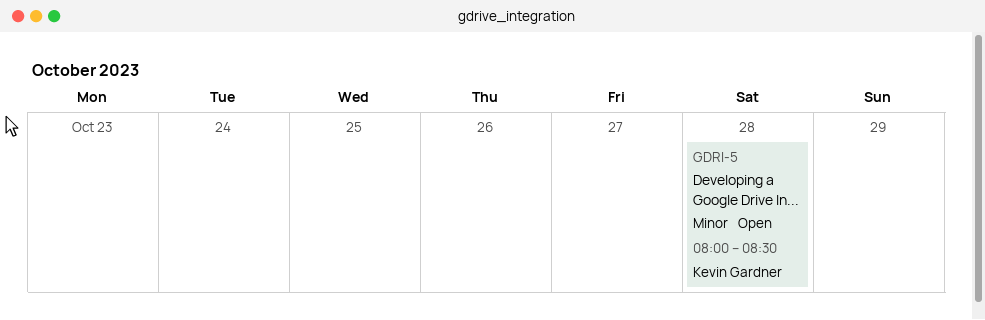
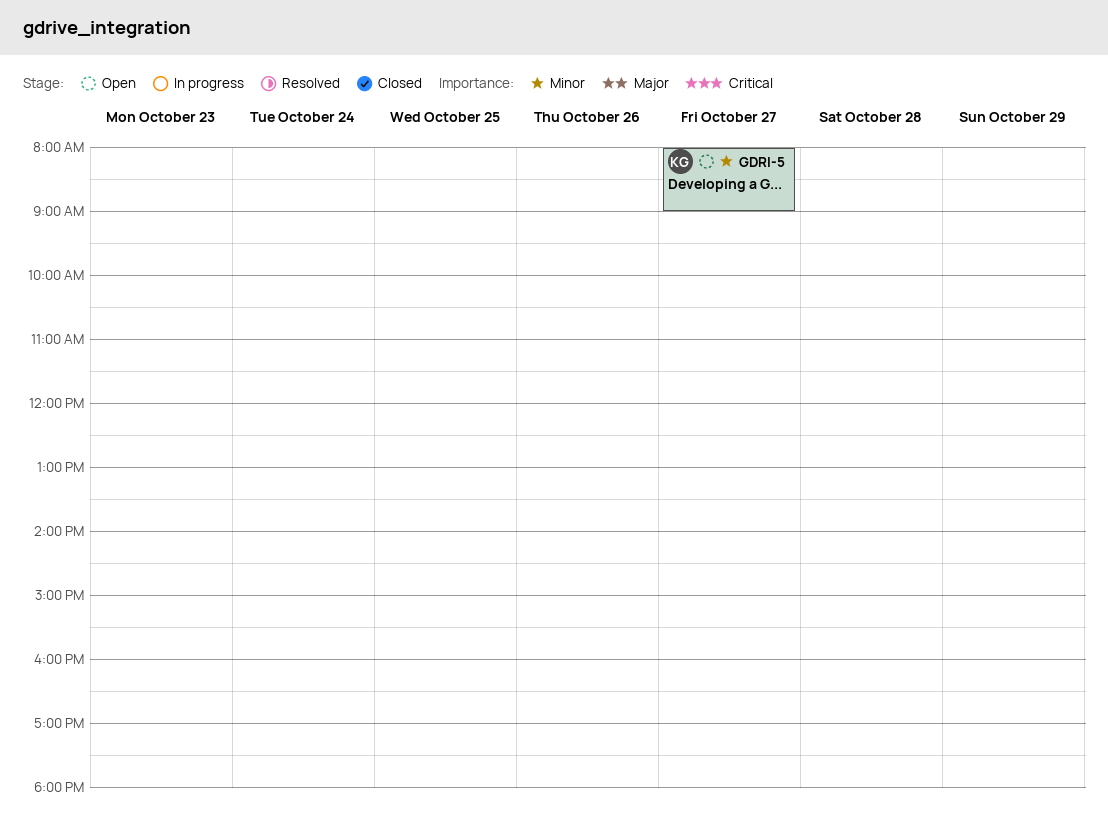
GDRI-5, day: Oct 28 -> Oct 27
GDRI-5, ends: 08:30 -> 09:00

